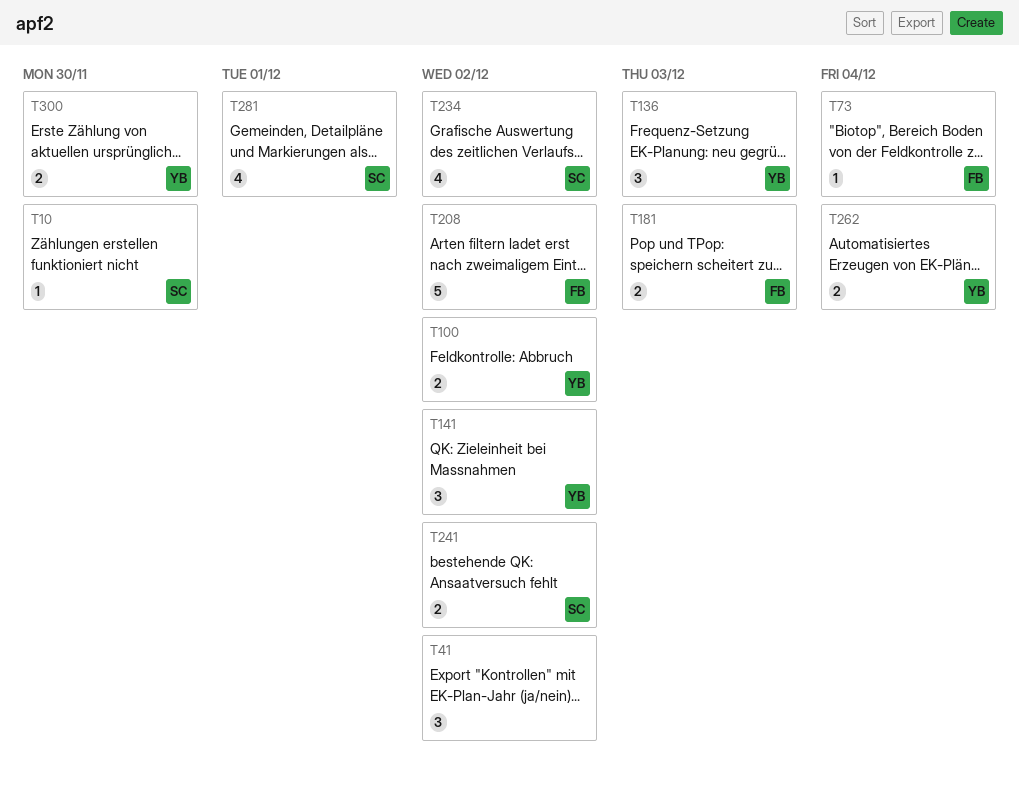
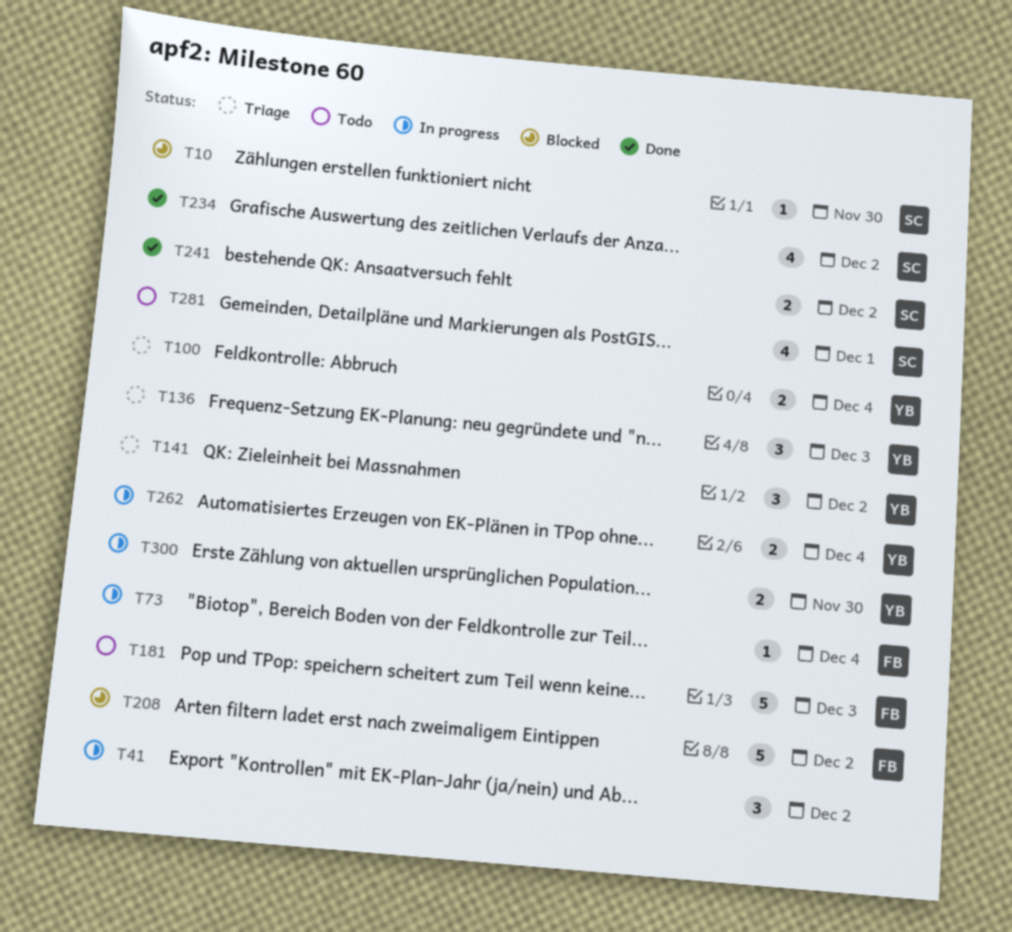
T100, due: Dec 2 -> Dec 4
T181, estimate: 2 -> 5

